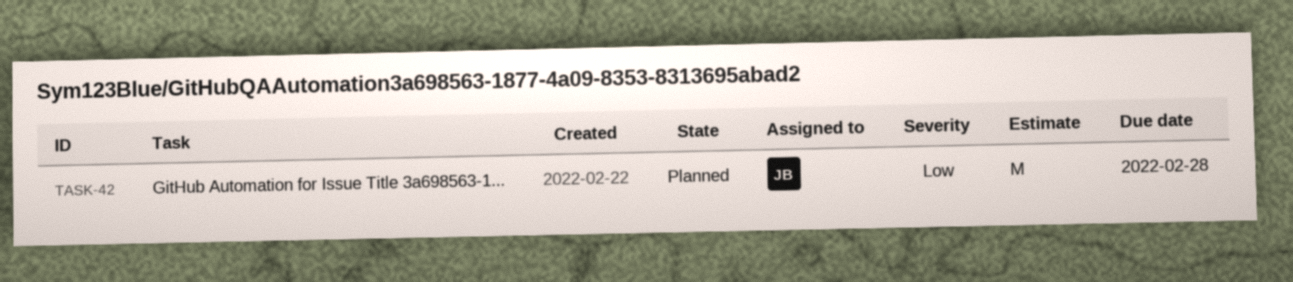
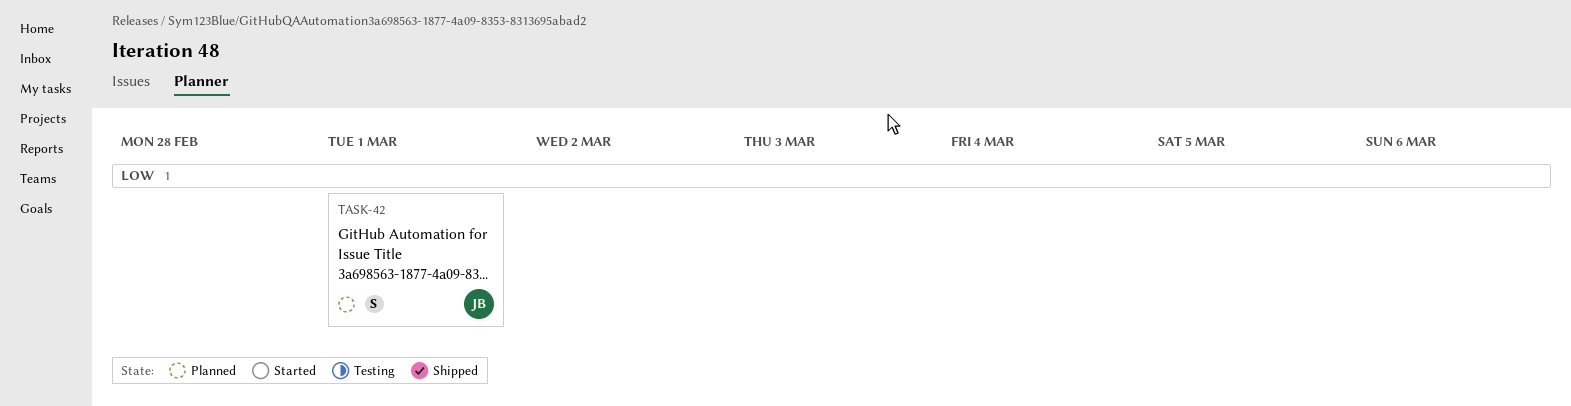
TASK-42, estimate: M -> S
TASK-42, due: Feb 28 -> Mar 1

